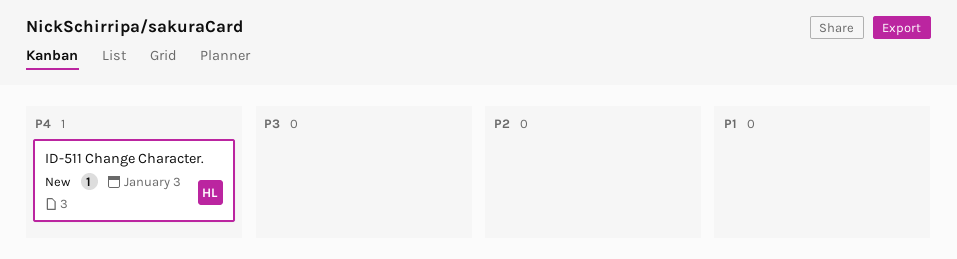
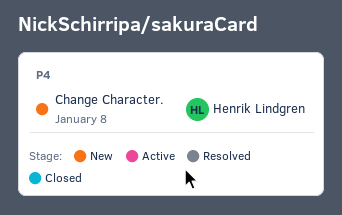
Change Character., due: Jan 3 -> Jan 8

